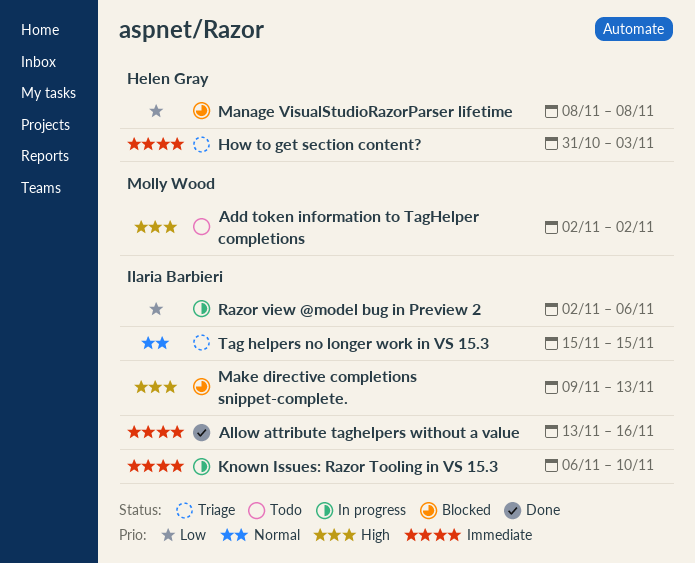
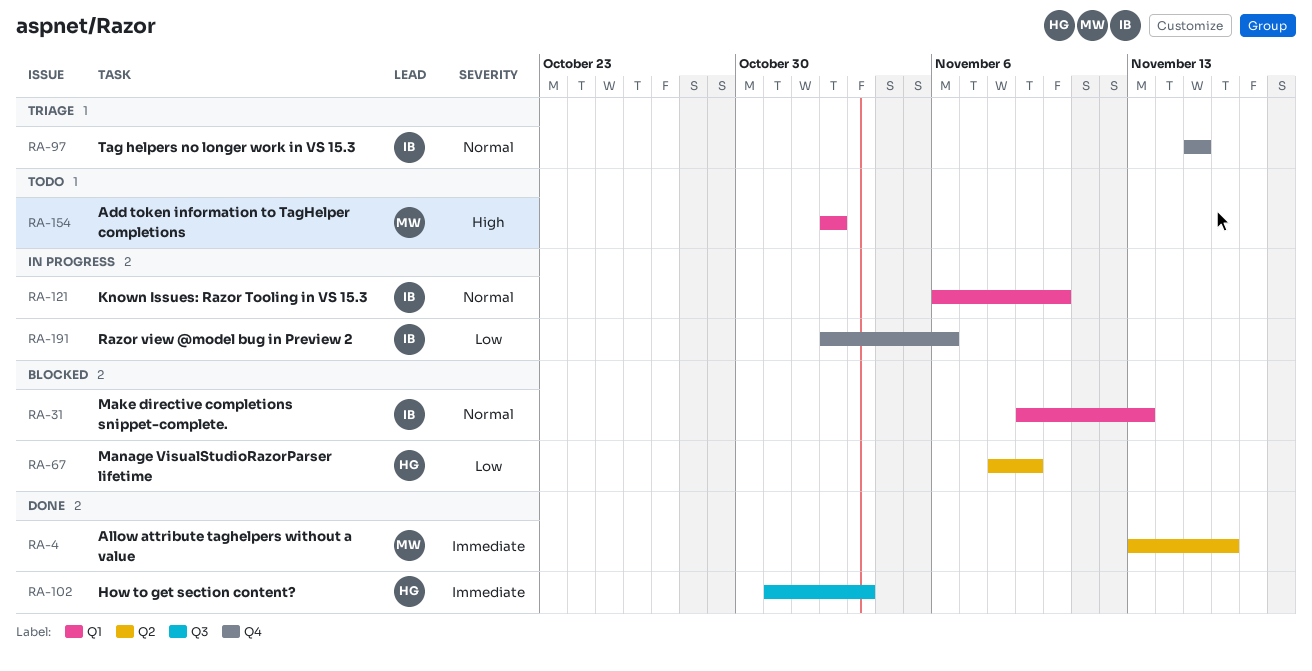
Allow attribute taghelpers without a value, owner: Ilaria Barbieri -> Molly Wood
How to get section content?, status: Triage -> Done
Known Issues: Razor Tooling in VS 15.3, priority: Immediate -> Normal
Make directive completions snippet-complete., priority: High -> Normal
Manage VisualStudioRazorParser lifetime, due: Nov 8 -> Nov 9

